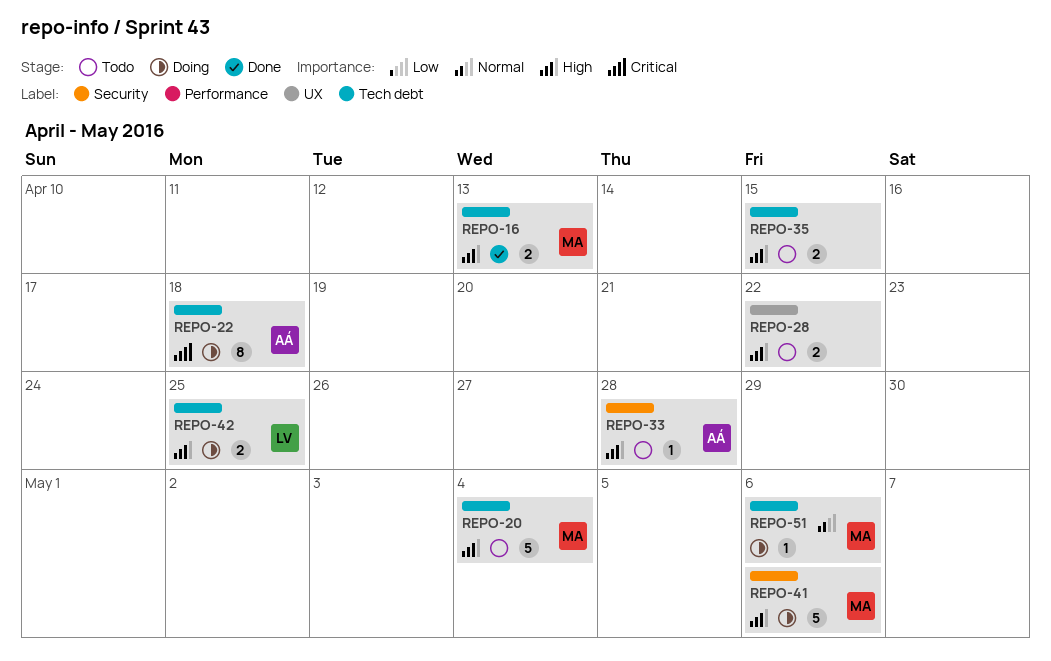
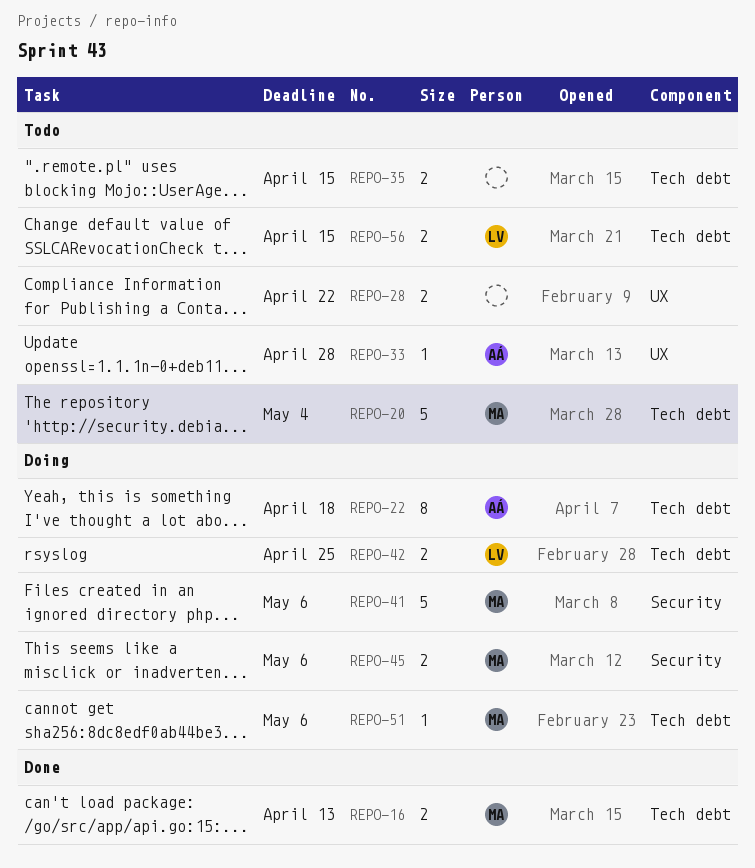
REPO-33, label: Security -> UX
REPO-45: none -> present
REPO-56: none -> present

